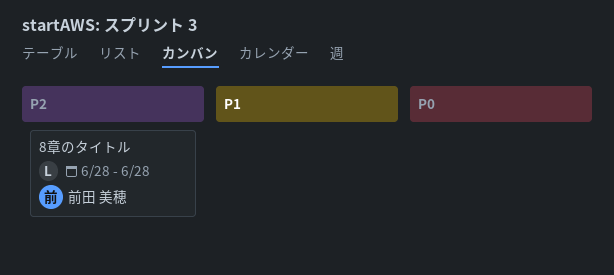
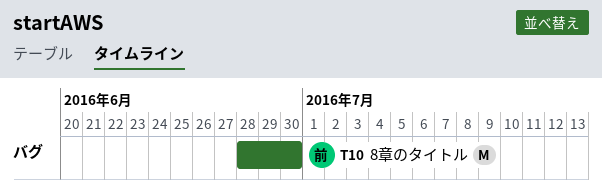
8章のタイトル, estimate: L -> M
8章のタイトル, due: Jun 28 -> Jun 30

